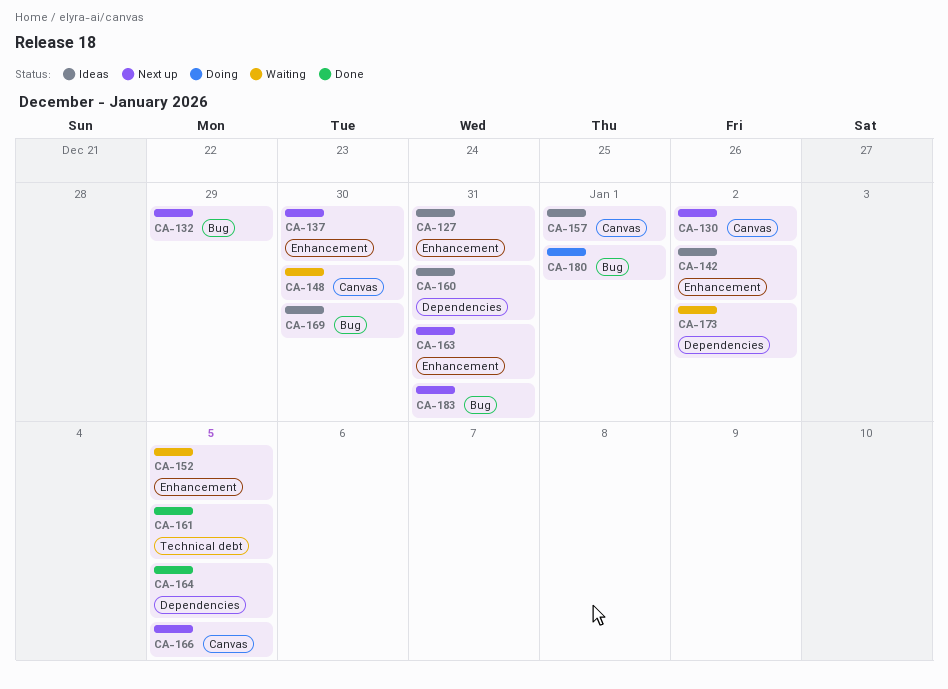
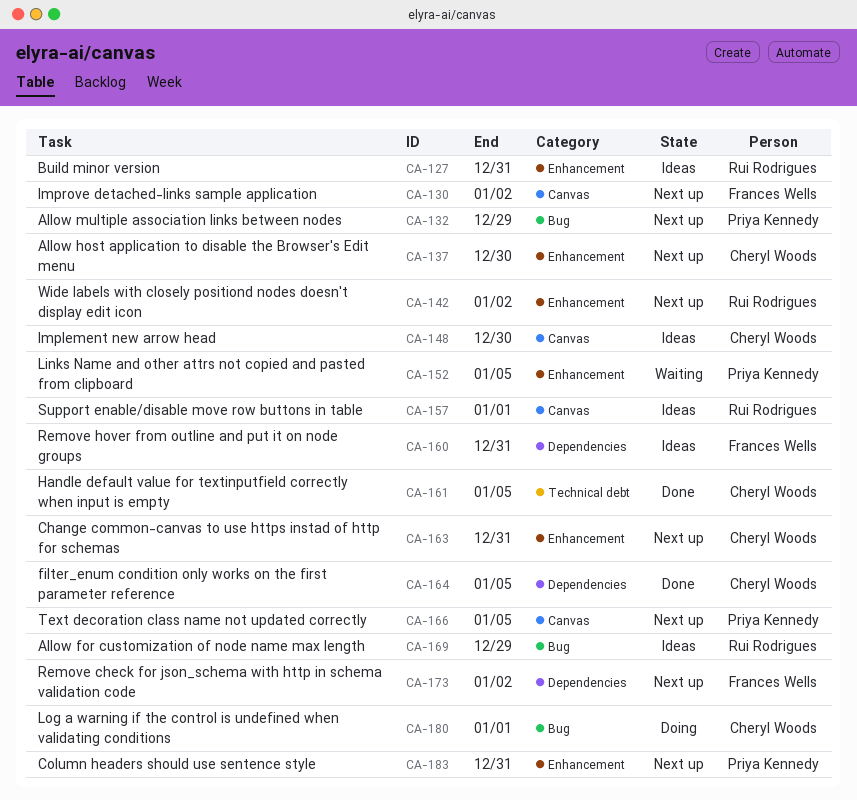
CA-142, status: Ideas -> Next up
CA-148, status: Waiting -> Ideas
CA-169, due: Dec 30 -> Dec 29
CA-173, status: Waiting -> Next up
CA-183, label: Bug -> Enhancement

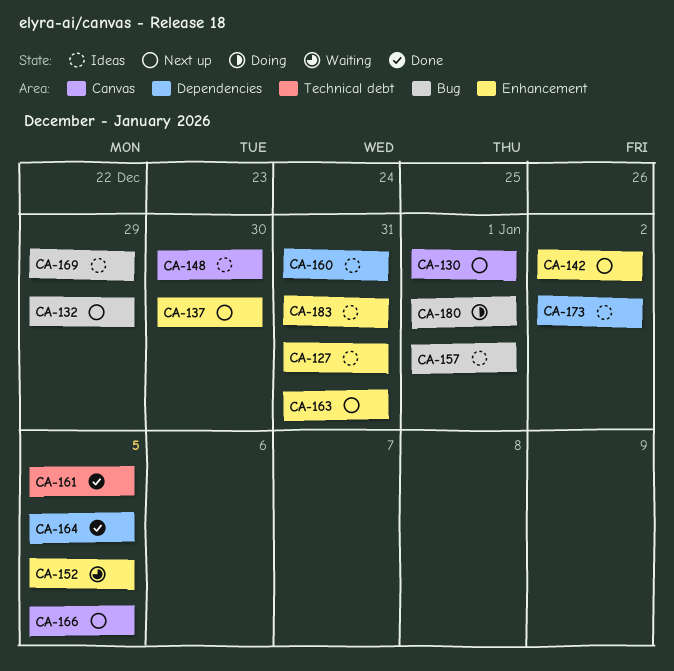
CA-130, due: Jan 2 -> Jan 1
CA-157, label: Canvas -> Bug
CA-173, status: Next up -> Ideas
CA-183, status: Next up -> Ideas

